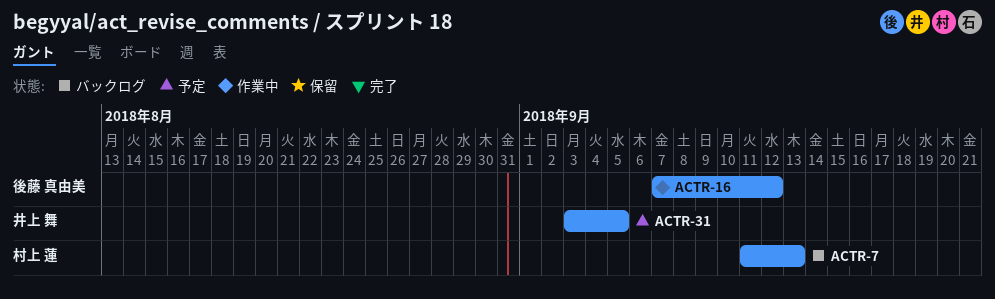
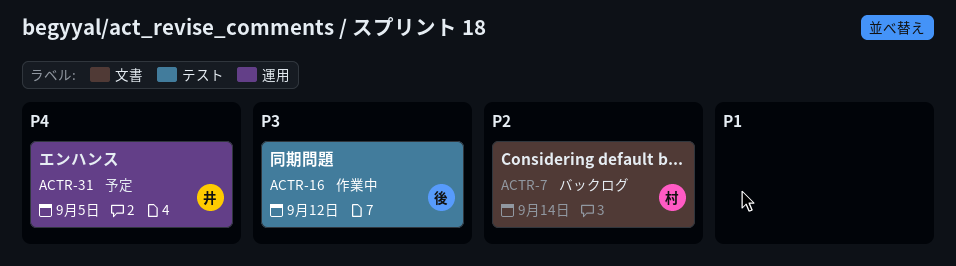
ACTR-7, due: Sep 13 -> Sep 14

